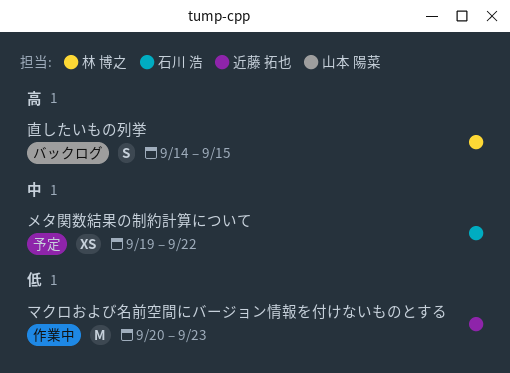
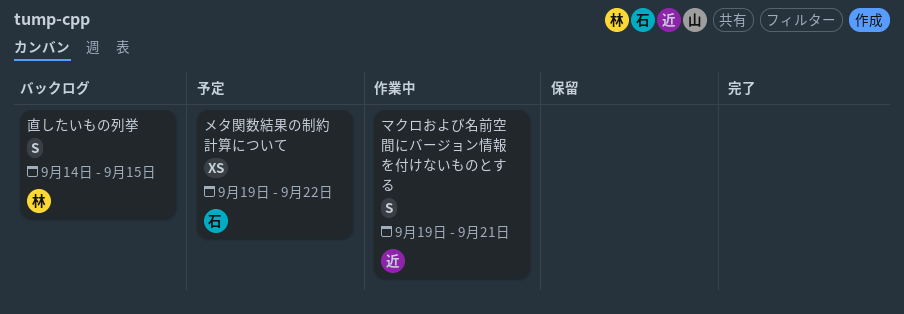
マクロおよび名前空間にバージョン情報を付けないものとする, estimate: M -> S
マクロおよび名前空間にバージョン情報を付けないものとする, start: Sep 20 -> Sep 19
マクロおよび名前空間にバージョン情報を付けないものとする, due: Sep 23 -> Sep 21

